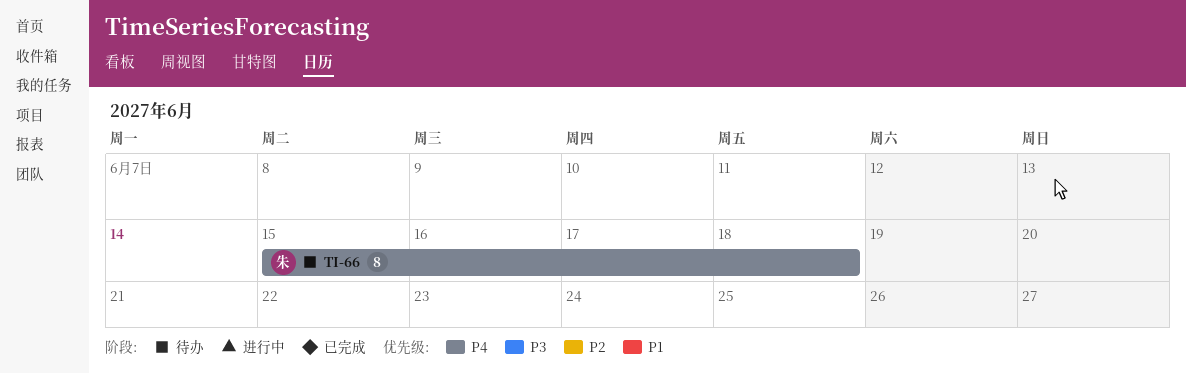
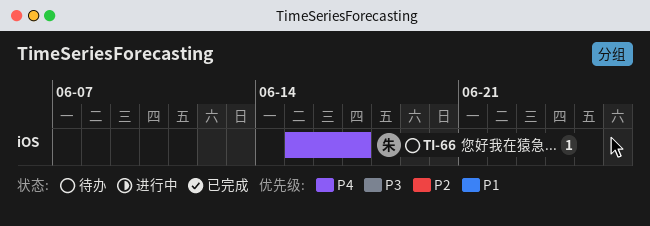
TI-66, estimate: 8 -> 1
TI-66, due: Jun 18 -> Jun 17

